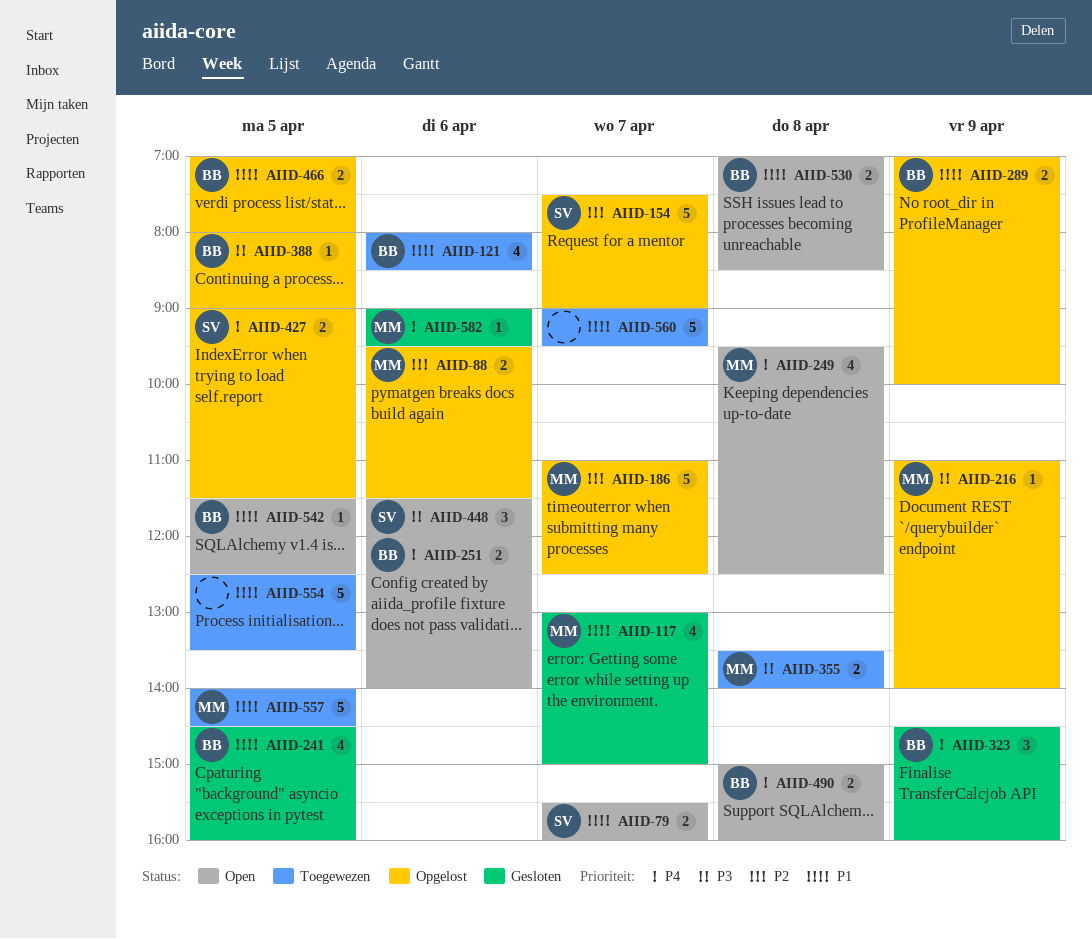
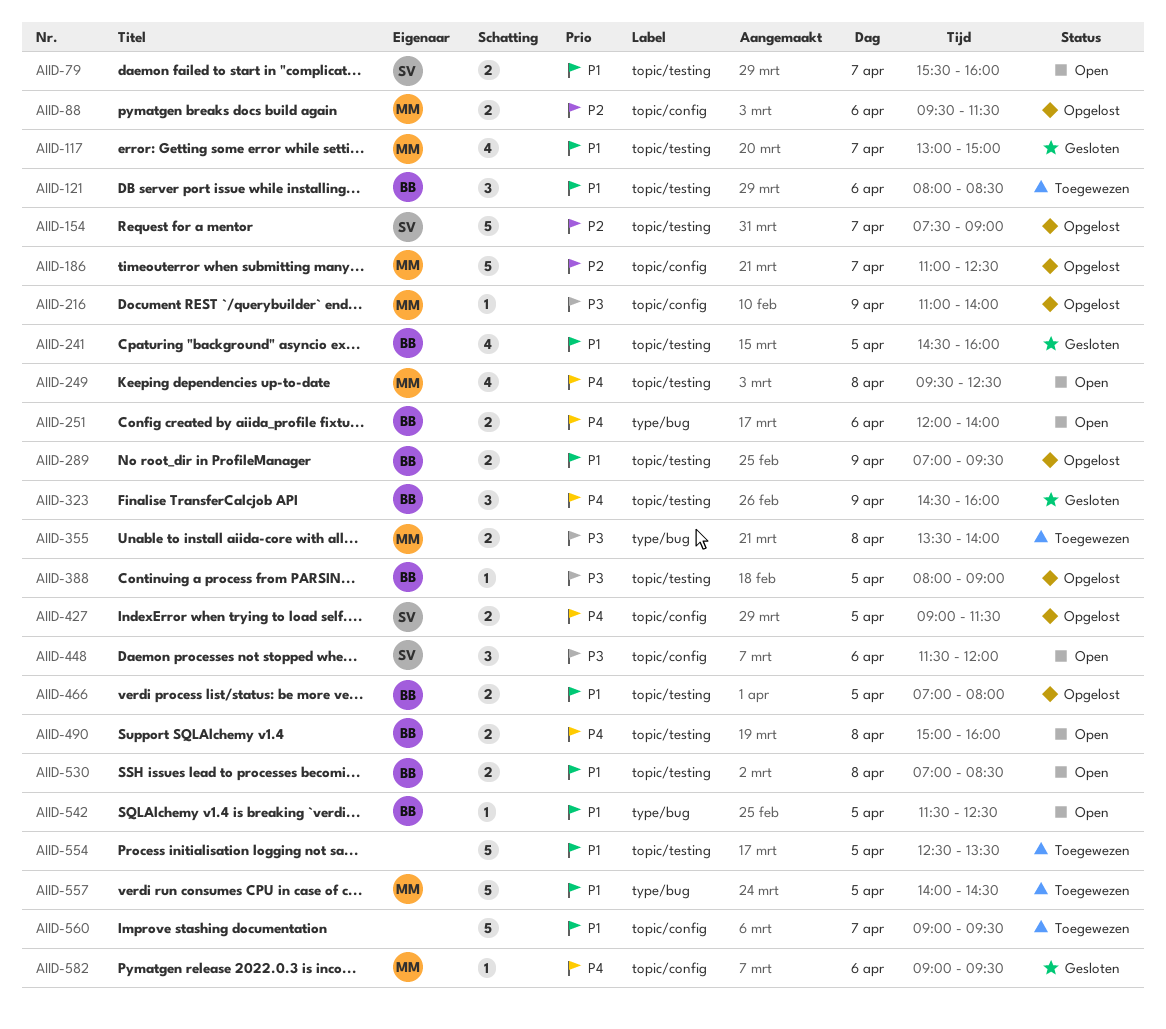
AIID-121, estimate: 4 -> 3
AIID-289, ends: 10:00 -> 09:30

